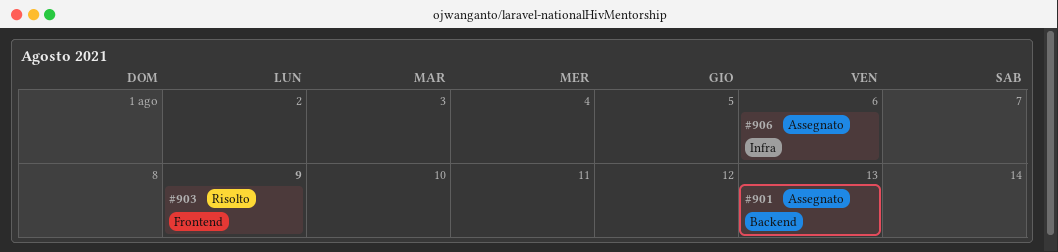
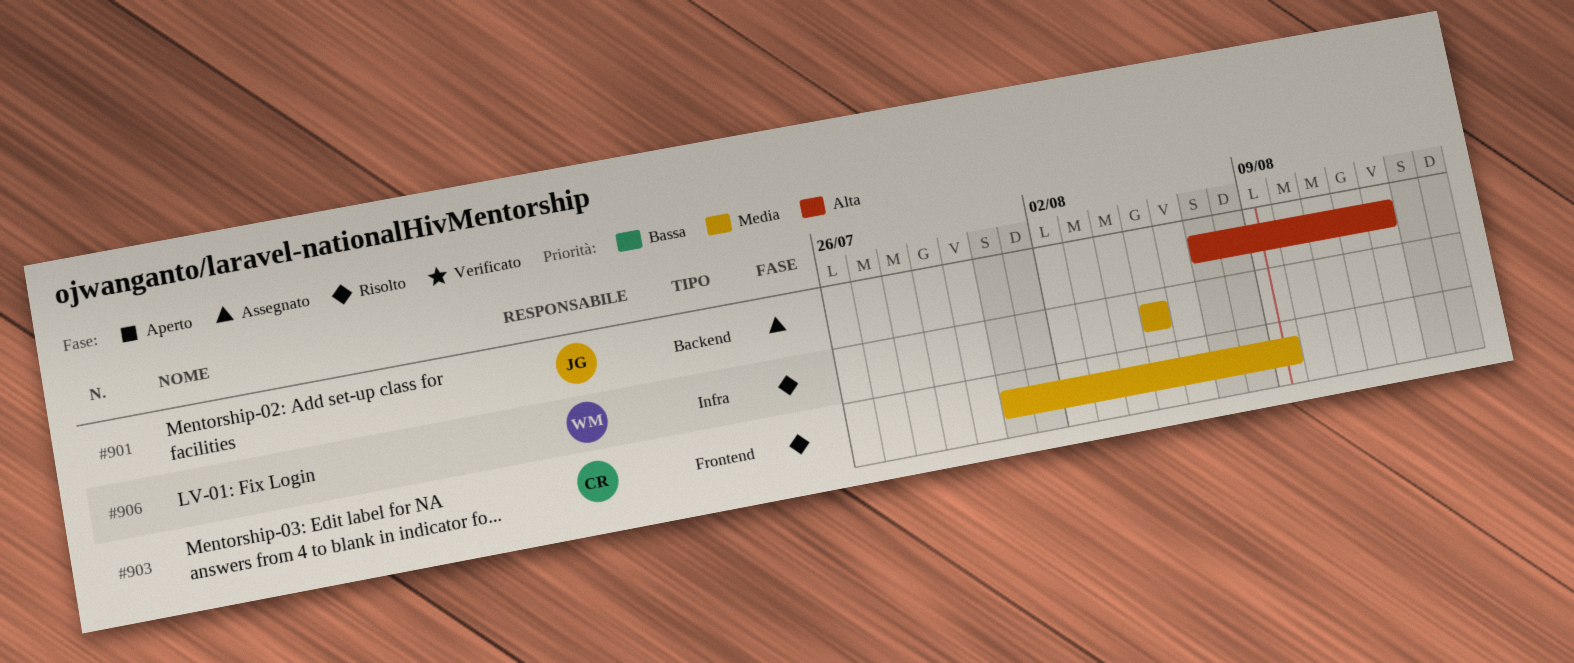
#906, status: Assegnato -> Risolto
#906, due: Aug 6 -> Aug 5

